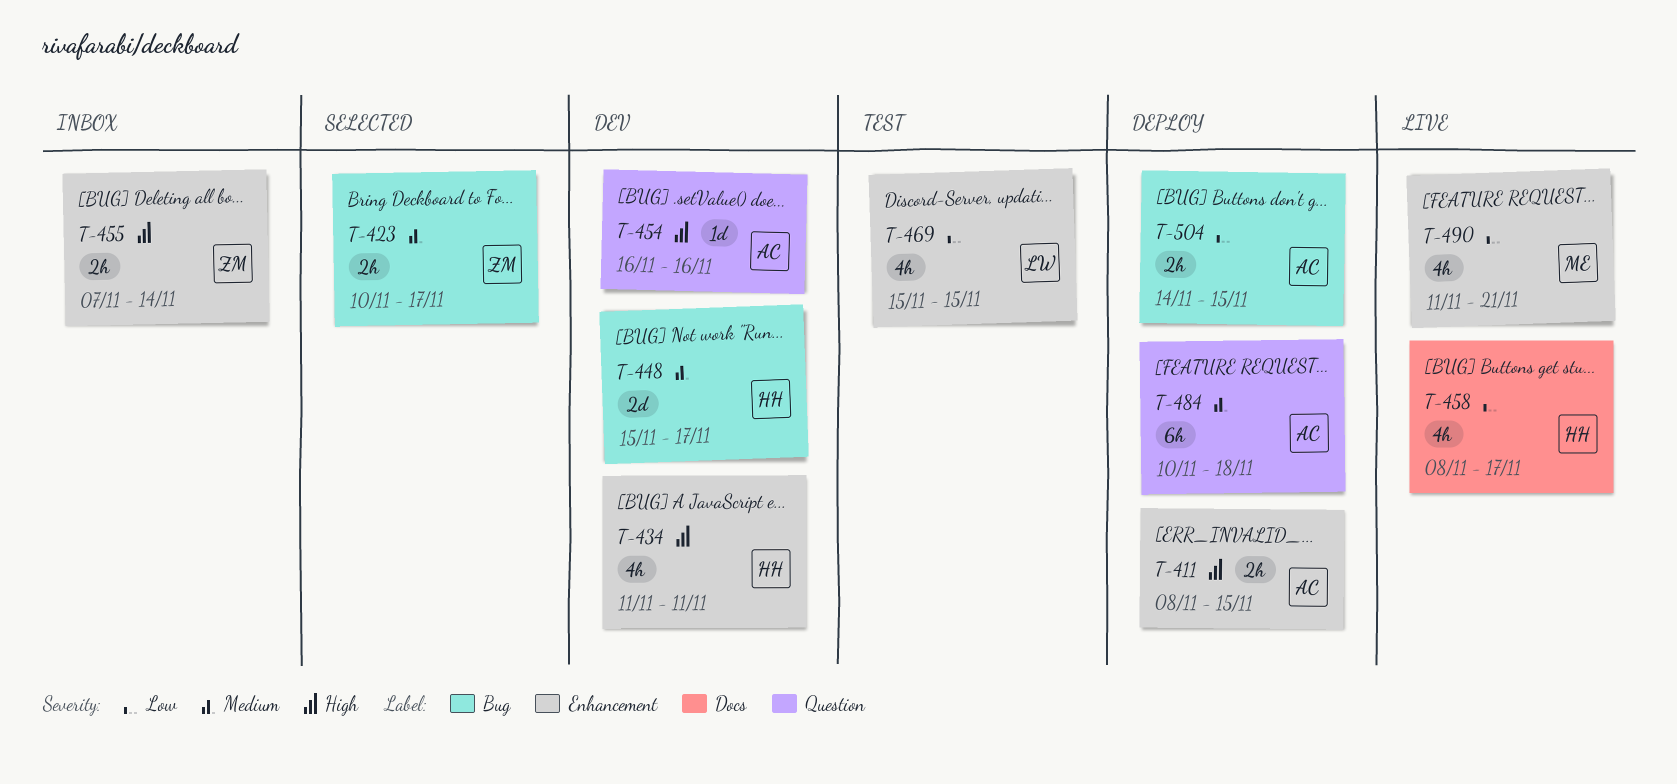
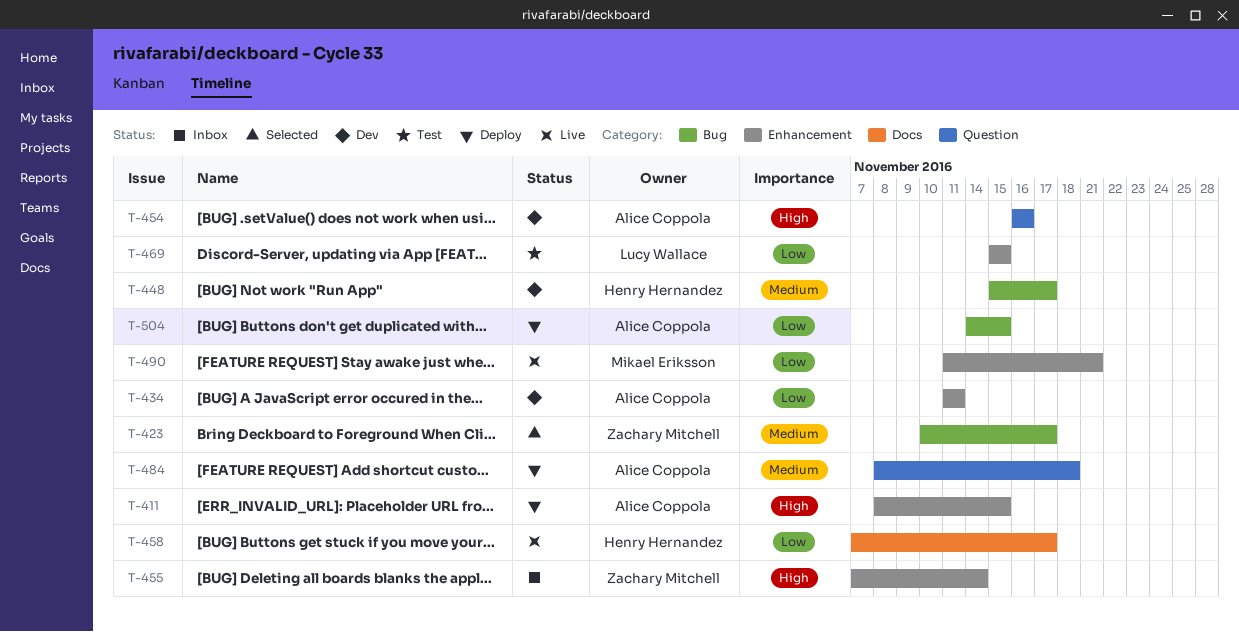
T-434, owner: Henry Hernandez -> Alice Coppola
T-434, priority: High -> Low
T-458, start: Nov 8 -> Nov 7
T-484, start: Nov 10 -> Nov 8

